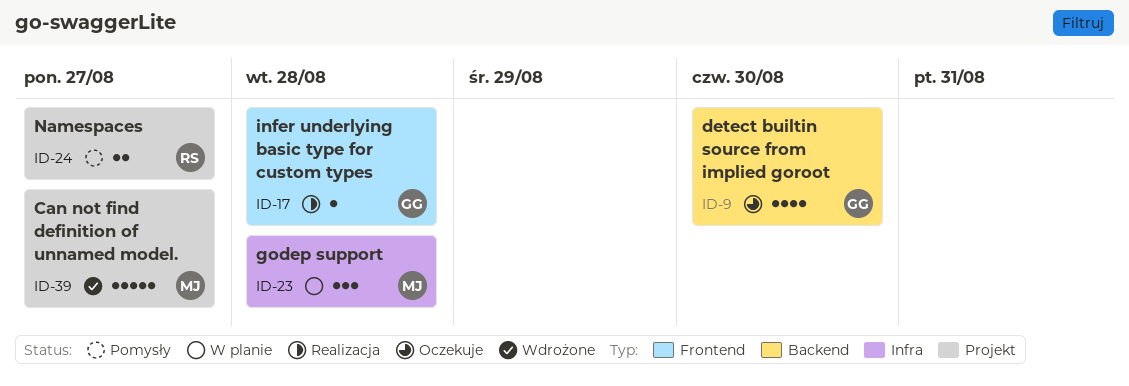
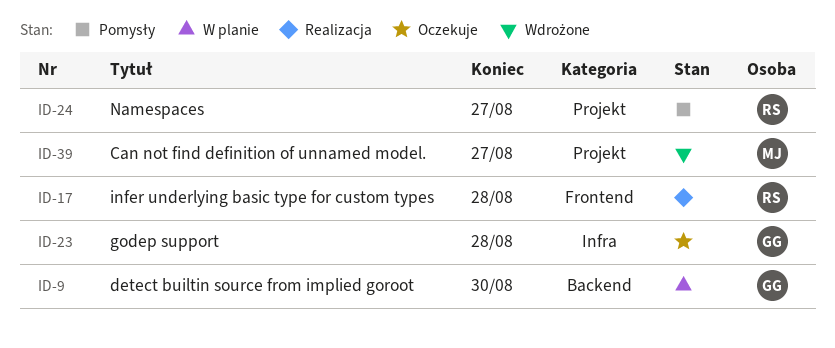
ID-9, status: Oczekuje -> W planie
ID-17, owner: GG -> RS
ID-23, status: W planie -> Oczekuje
ID-23, owner: MJ -> GG

